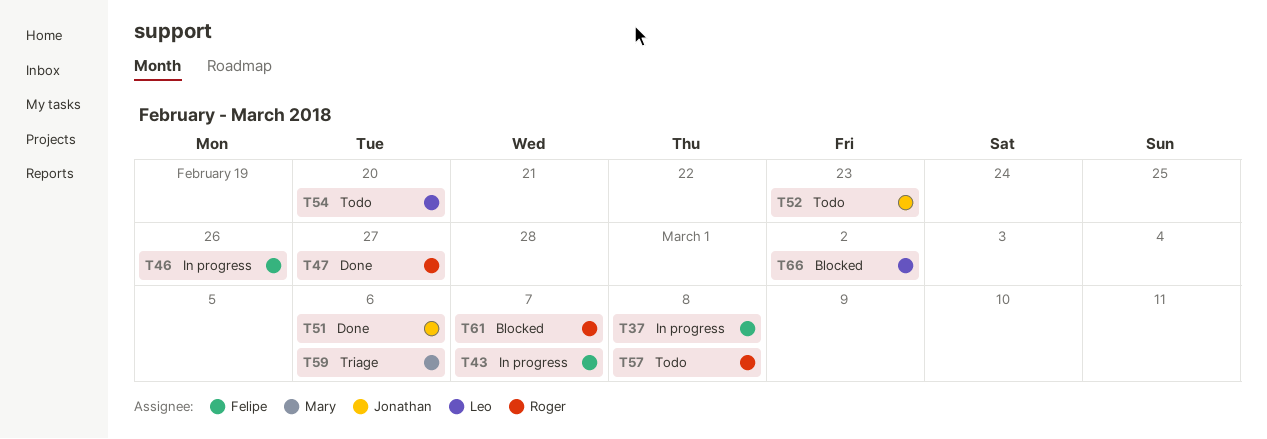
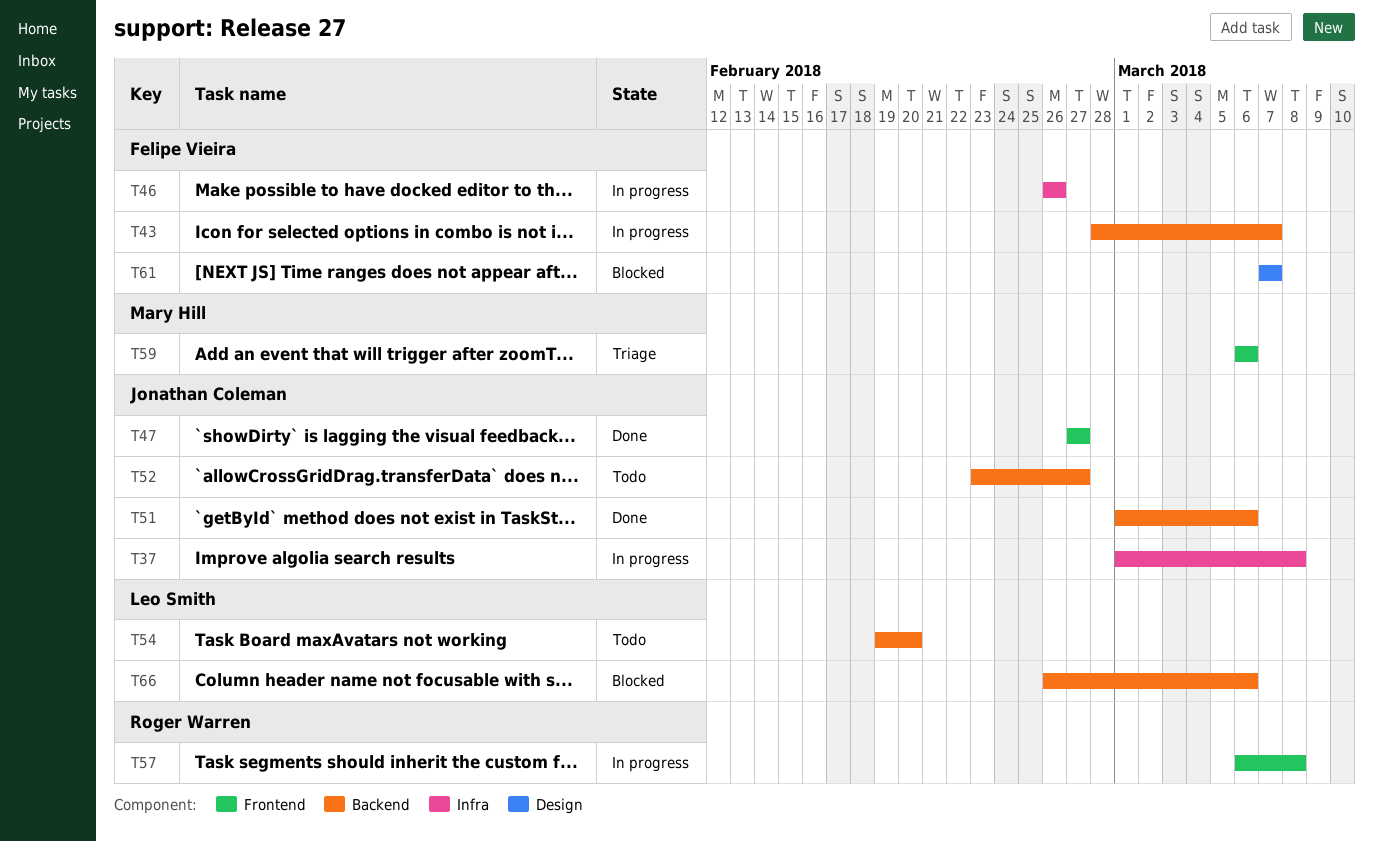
T37, owner: Felipe Vieira -> Jonathan Coleman
T47, owner: Roger Warren -> Jonathan Coleman
T52, due: Feb 23 -> Feb 27
T57, status: Todo -> In progress
T61, owner: Roger Warren -> Felipe Vieira
T66, due: Mar 2 -> Mar 6

